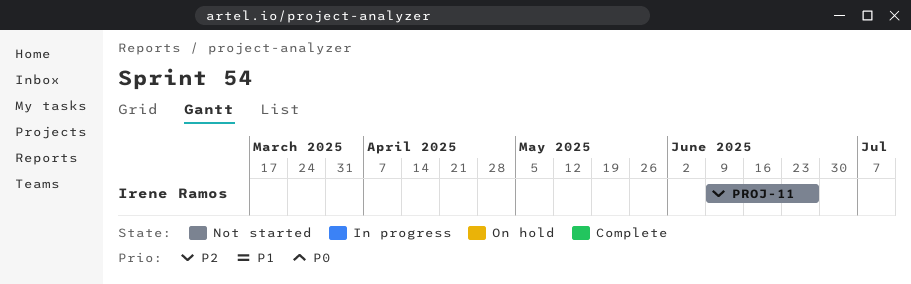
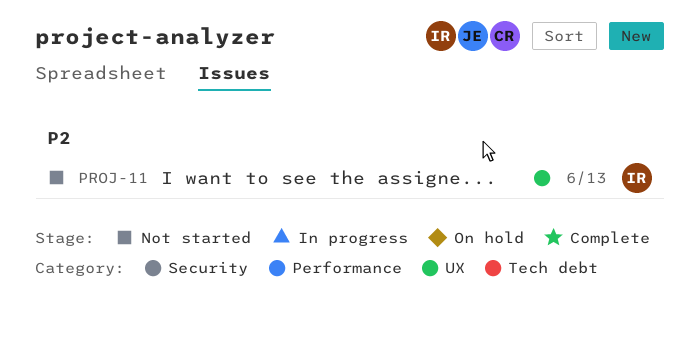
PROJ-11, due: Jun 27 -> Jun 13

